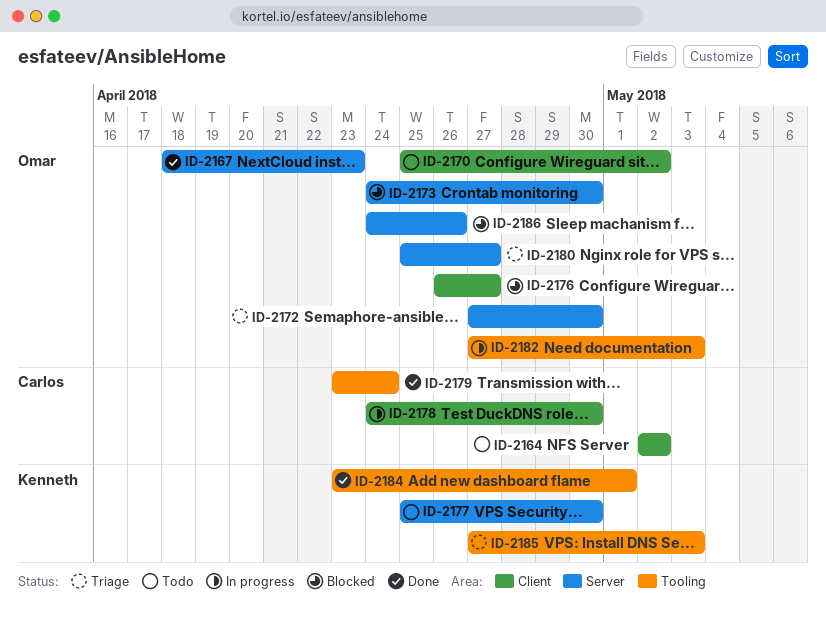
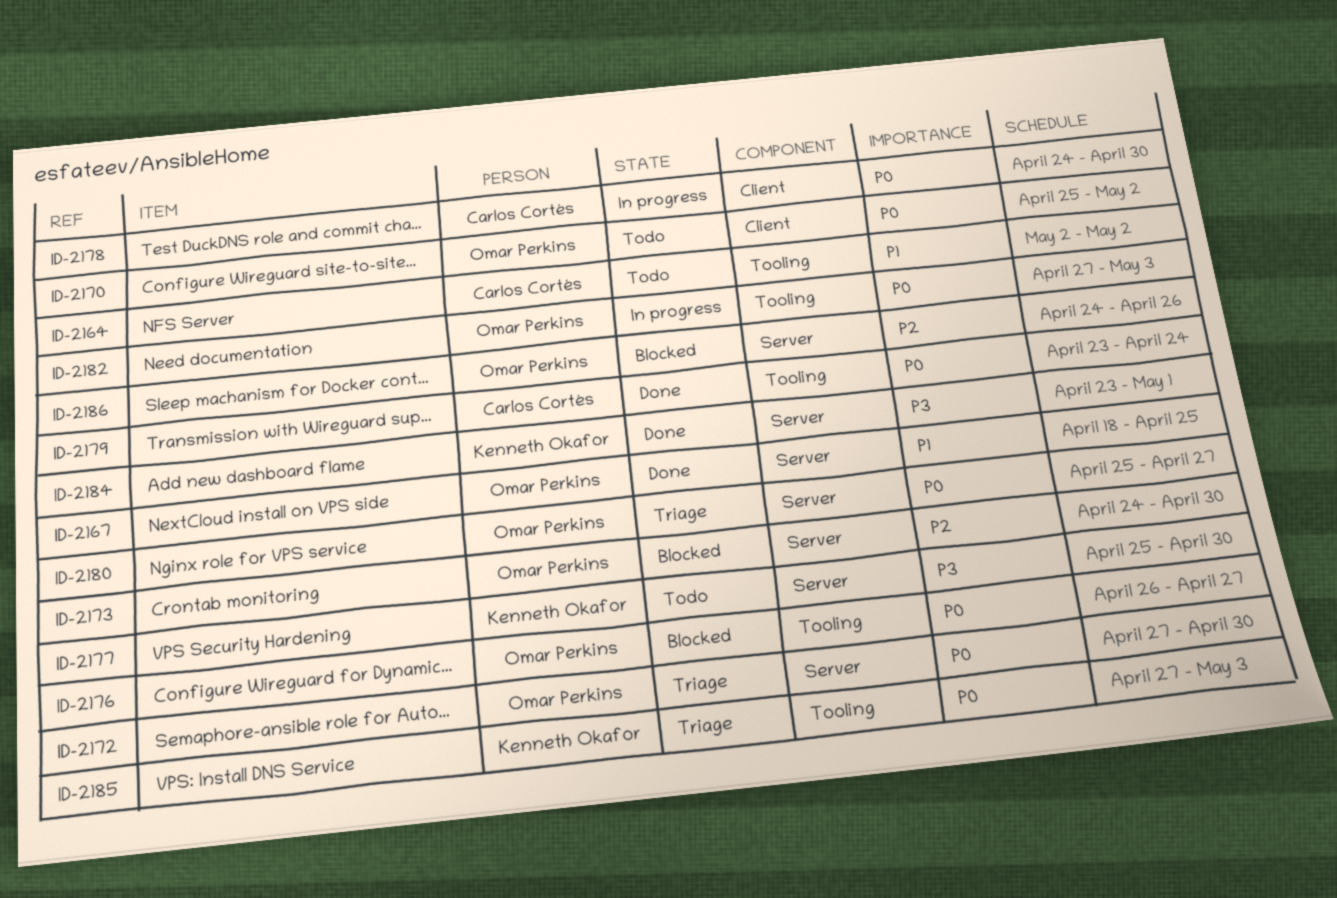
ID-2164, label: Client -> Tooling
ID-2167, due: Apr 23 -> Apr 25
ID-2176, label: Client -> Tooling
ID-2184, label: Tooling -> Server

